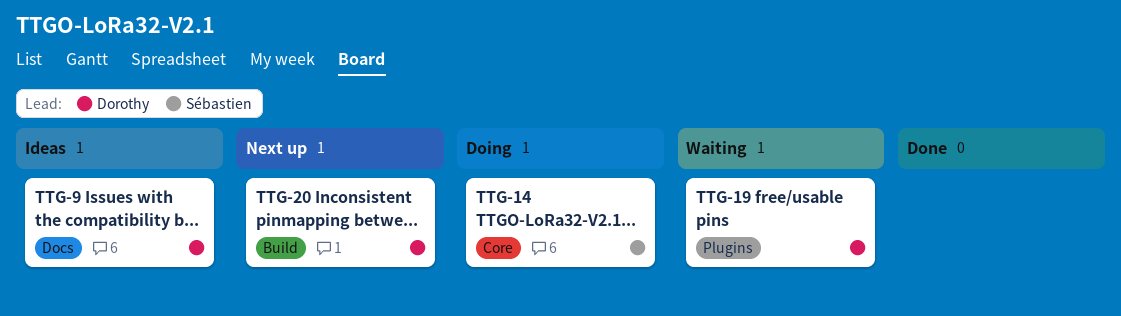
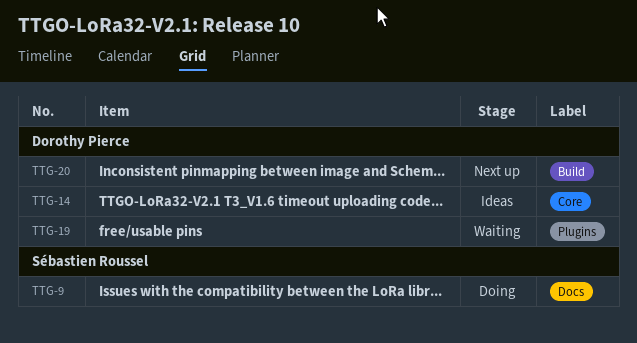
TTG-9, status: Ideas -> Doing
TTG-9, owner: Dorothy Pierce -> Sébastien Roussel
TTG-14, status: Doing -> Ideas
TTG-14, owner: Sébastien Roussel -> Dorothy Pierce

